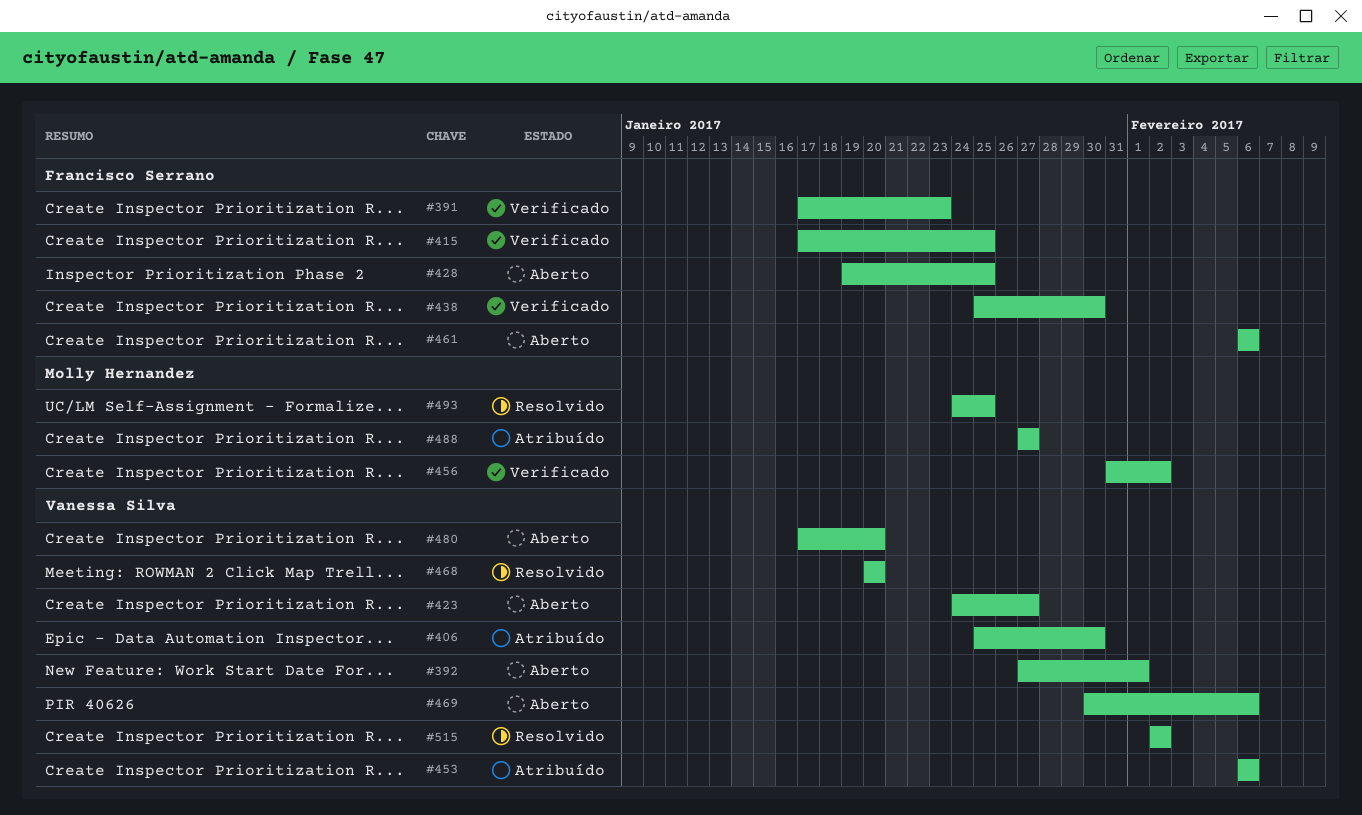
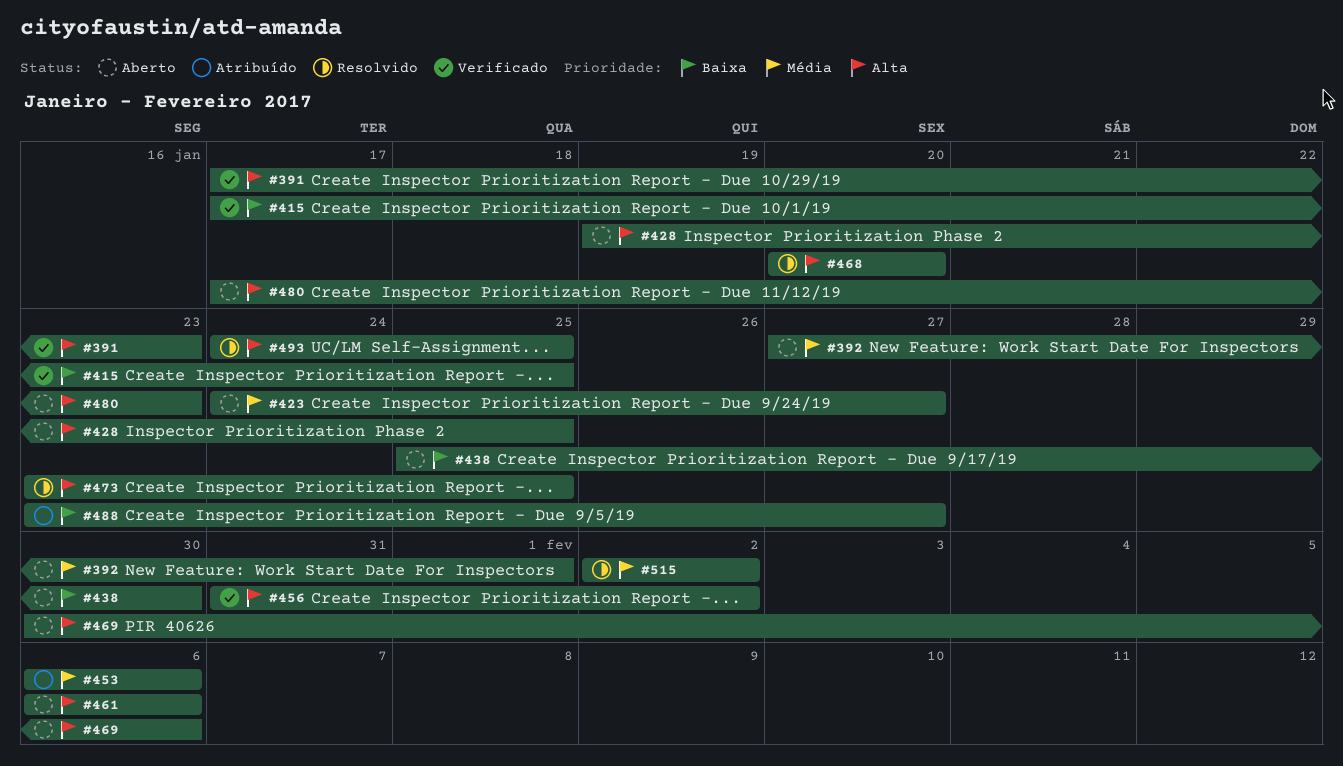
#406: present -> none
#438, status: Verificado -> Aberto
#473: none -> present
#480, due: Jan 20 -> Jan 23
#488, start: Jan 27 -> Jan 23

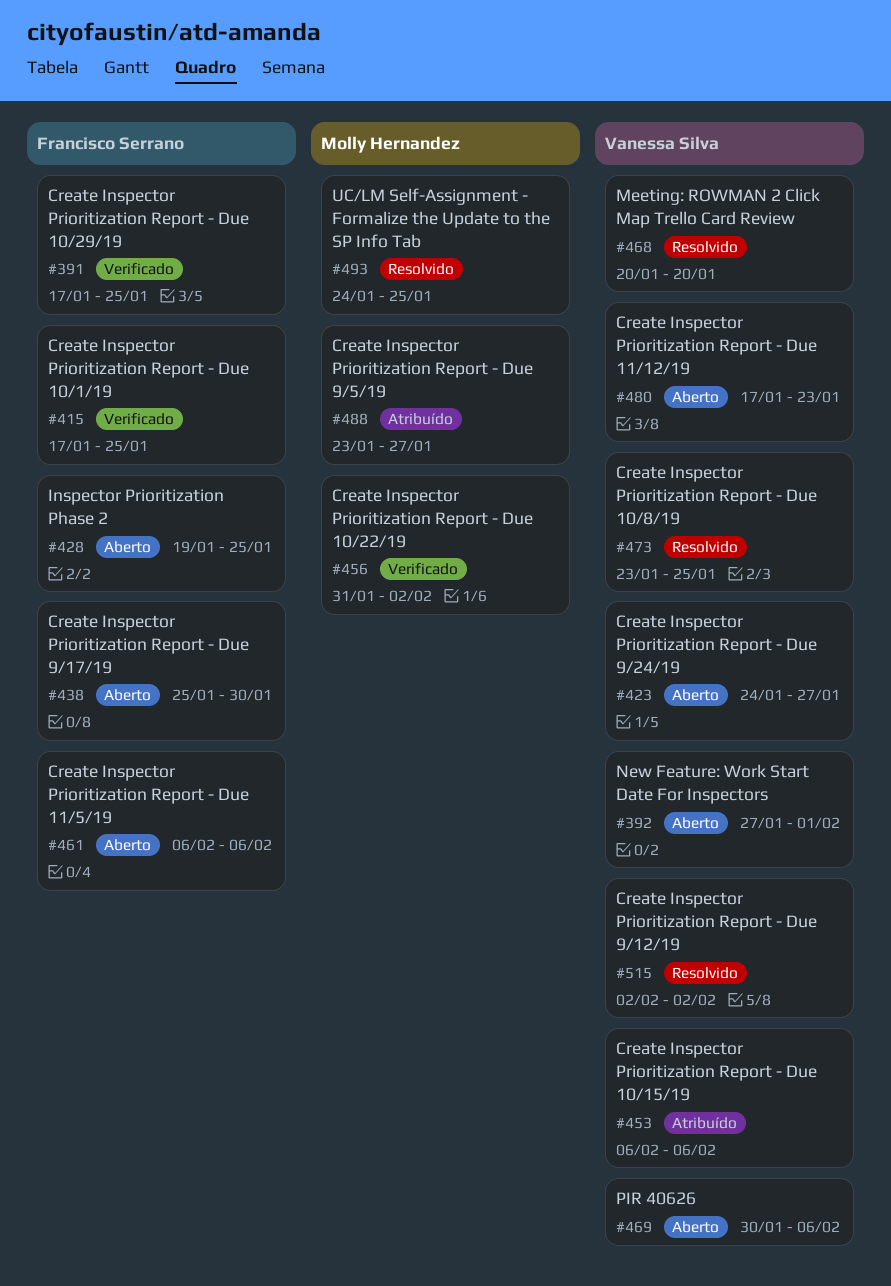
#391, due: Jan 23 -> Jan 25

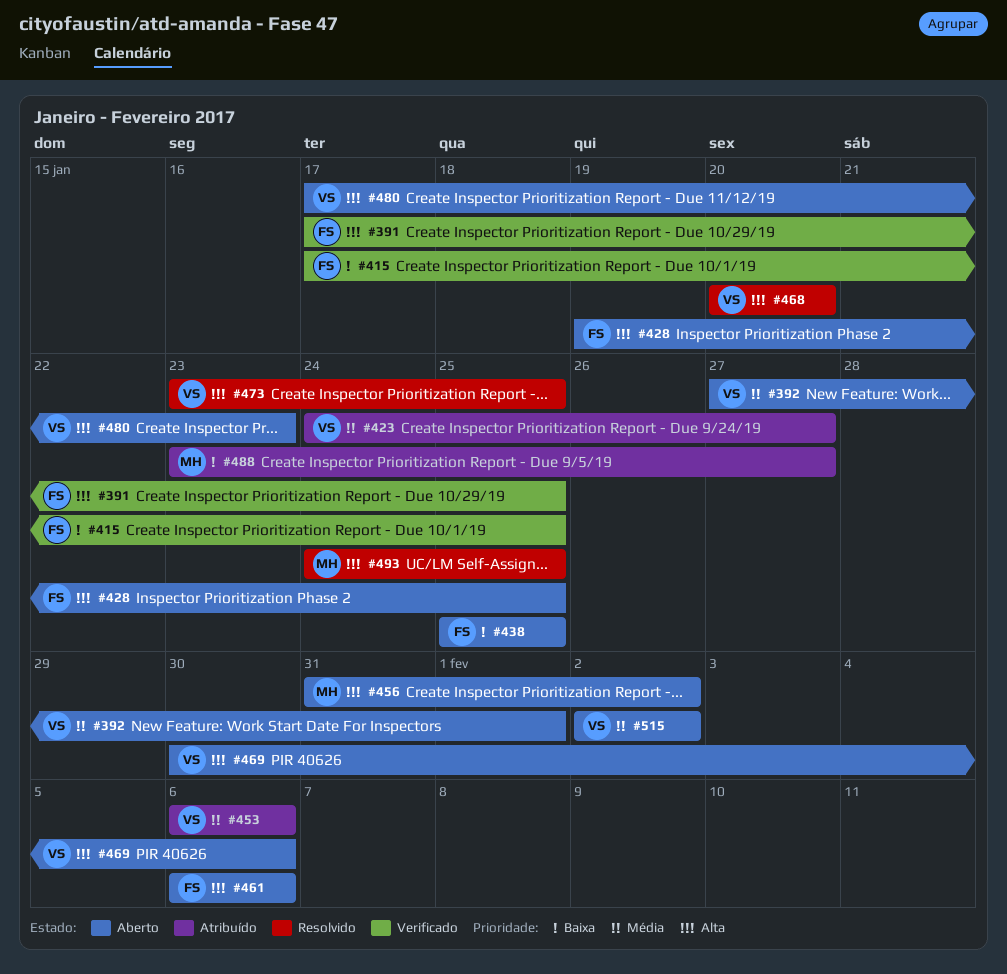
#423, status: Aberto -> Atribuído
#438, due: Jan 30 -> Jan 25
#456, status: Verificado -> Aberto
#515, status: Resolvido -> Aberto

